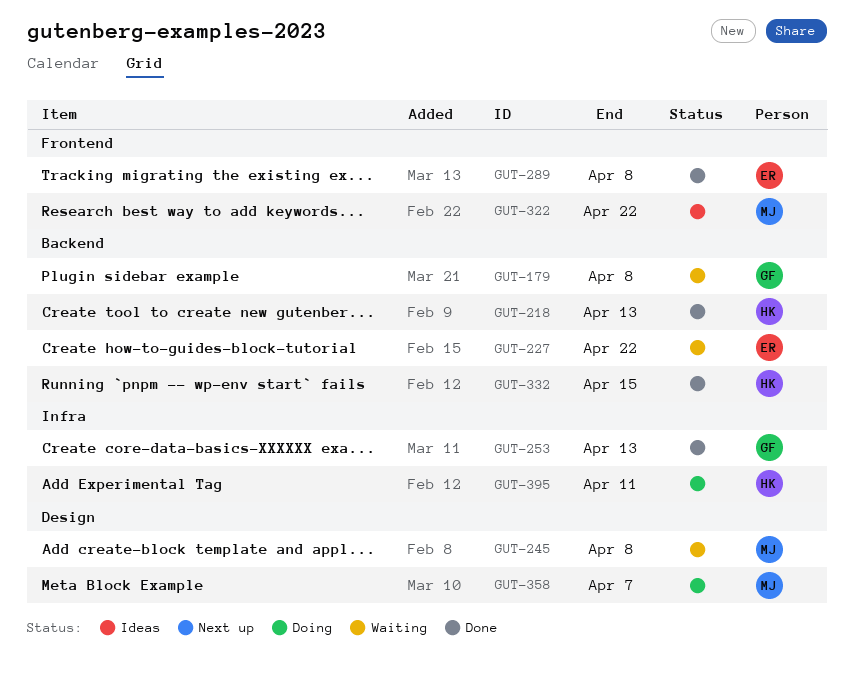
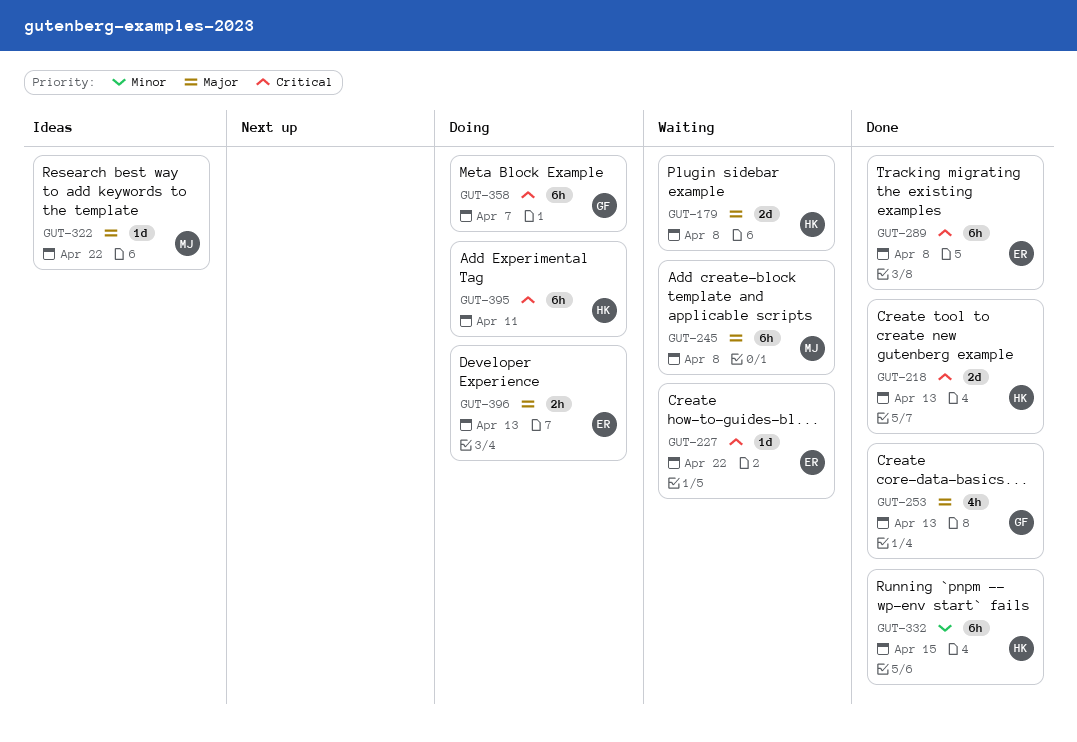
GUT-179, owner: GF -> HK
GUT-358, owner: MJ -> GF
GUT-396: none -> present

